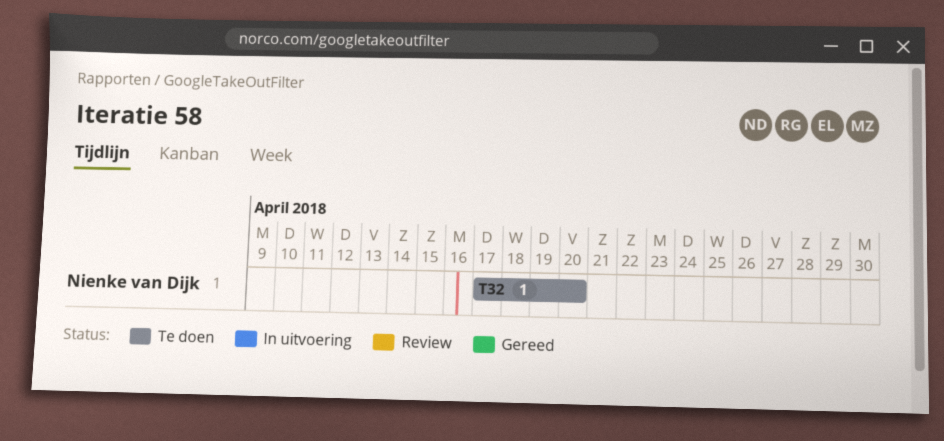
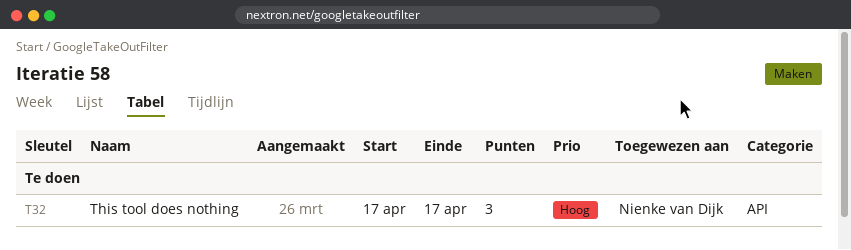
T32, estimate: 1 -> 3
T32, due: Apr 20 -> Apr 17

